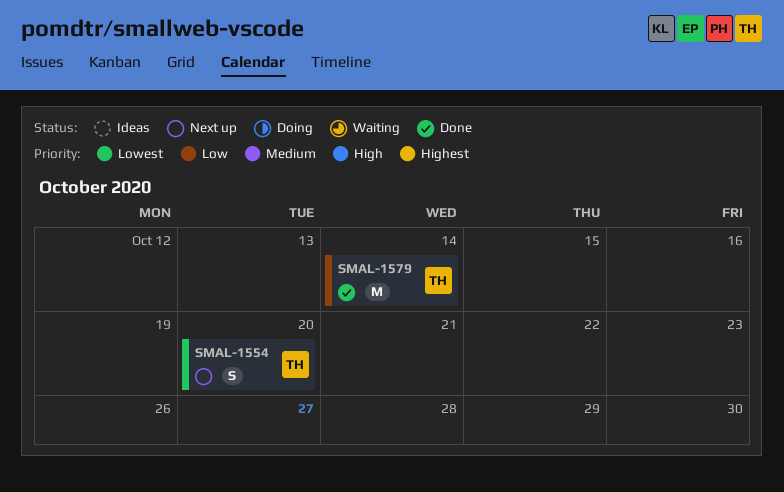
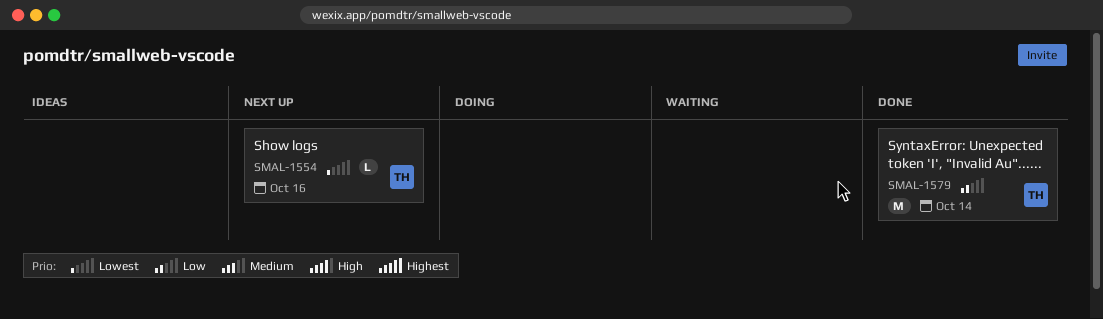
SMAL-1554, estimate: S -> L
SMAL-1554, due: Oct 20 -> Oct 16

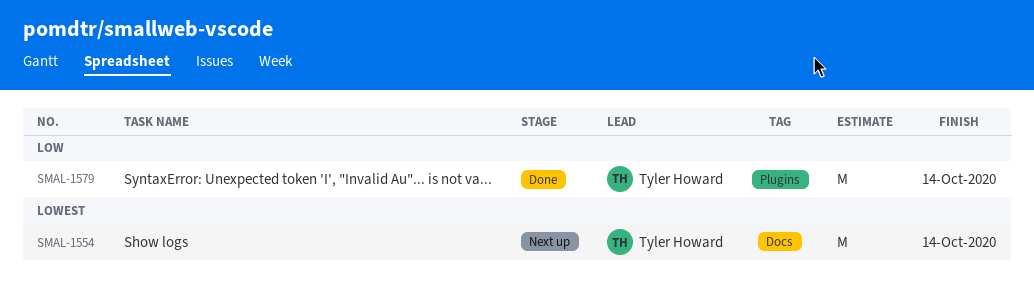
SMAL-1554, estimate: L -> M
SMAL-1554, due: Oct 16 -> Oct 14

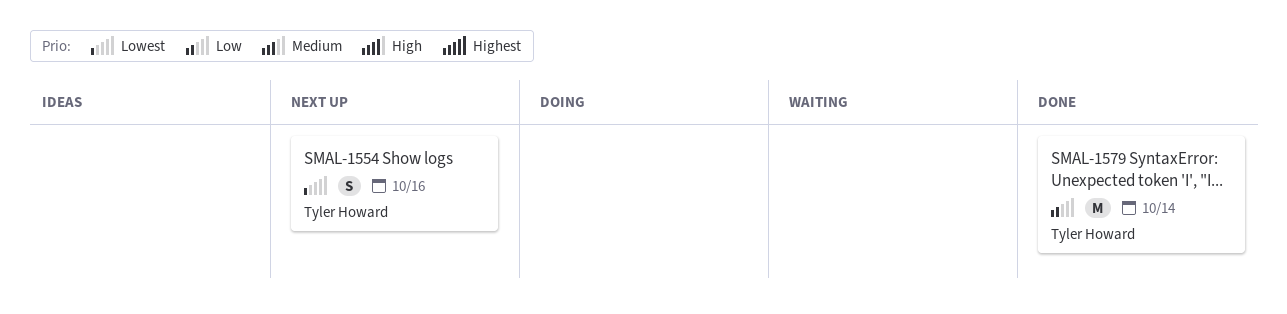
SMAL-1554, estimate: M -> S
SMAL-1554, due: Oct 14 -> Oct 16

